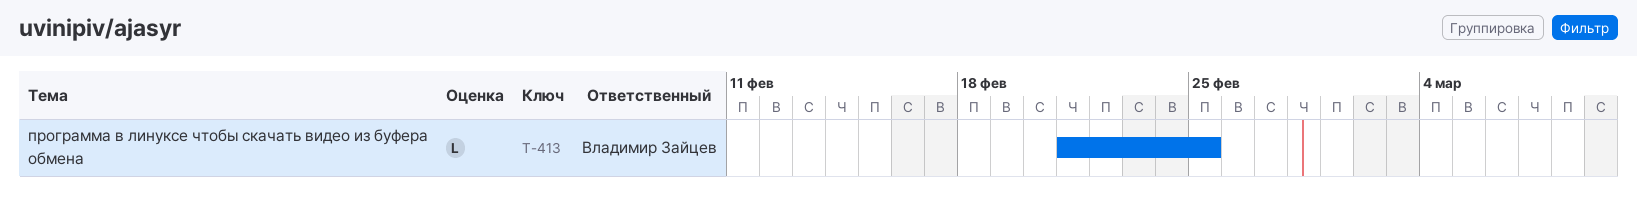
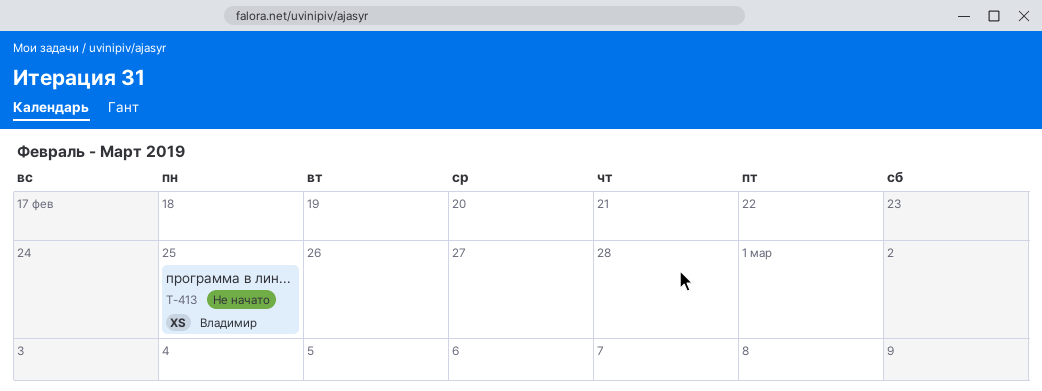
T-413, estimate: L -> XS

